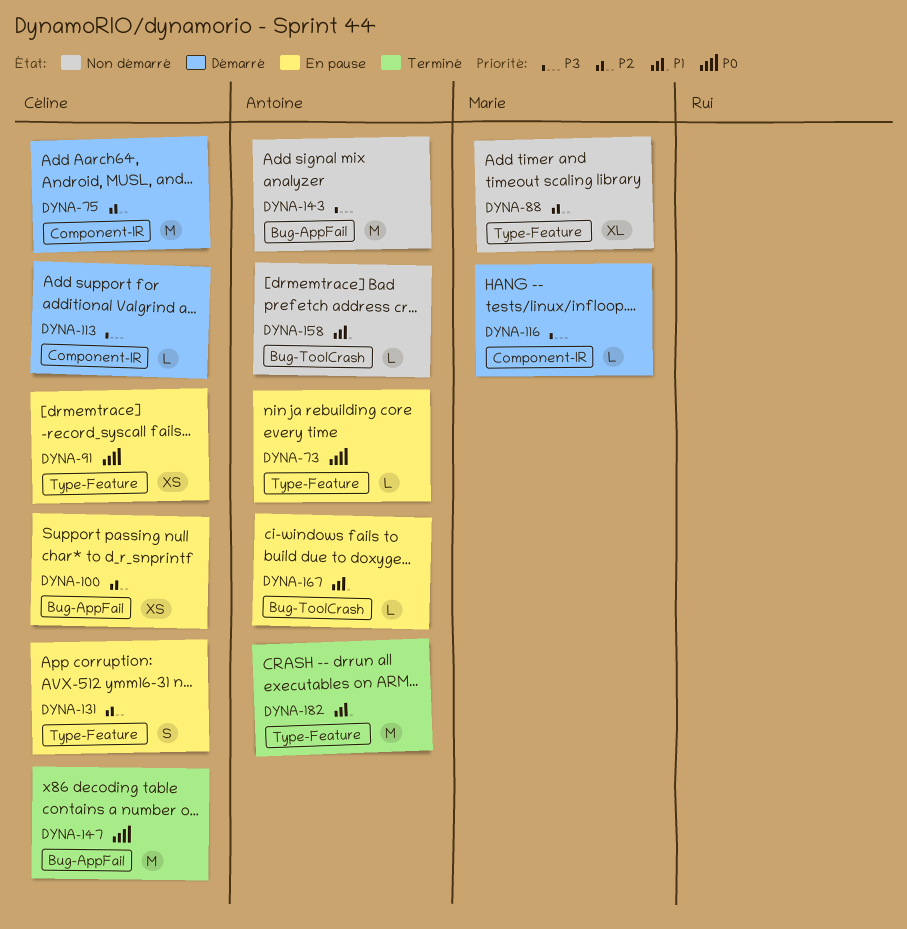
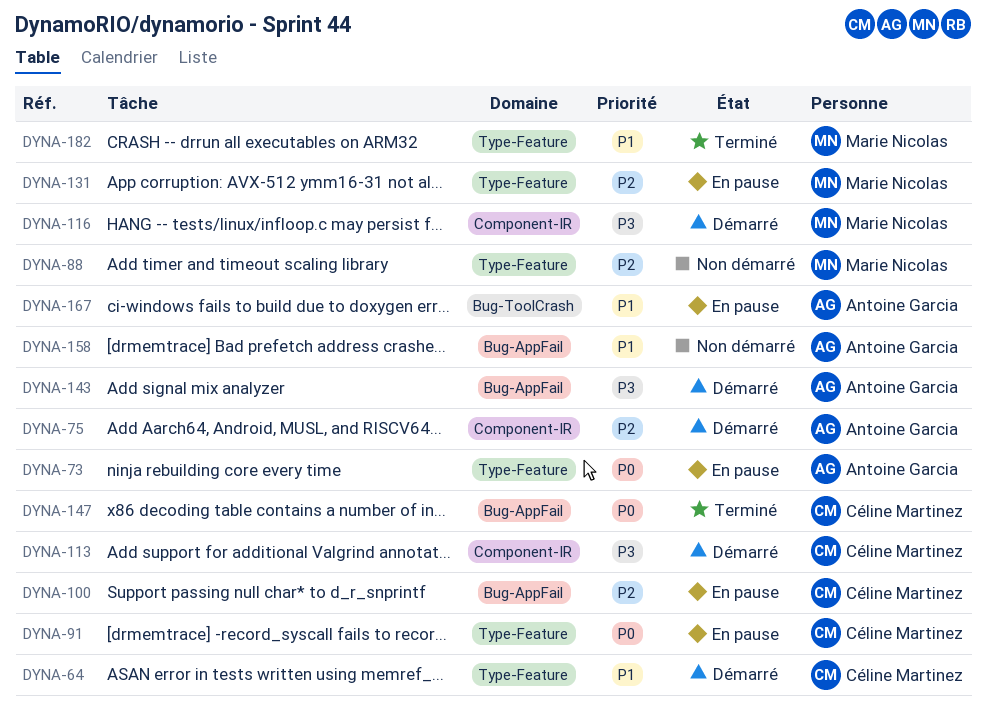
DYNA-64: none -> present
DYNA-75, owner: Céline Martinez -> Antoine Garcia
DYNA-131, owner: Céline Martinez -> Marie Nicolas
DYNA-143, status: Non démarré -> Démarré
DYNA-158, label: Bug-ToolCrash -> Bug-AppFail
DYNA-182, owner: Antoine Garcia -> Marie Nicolas

